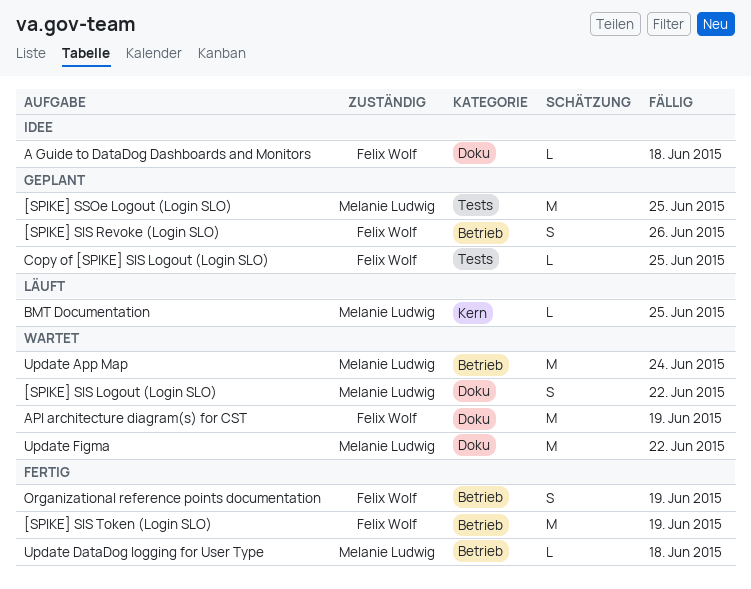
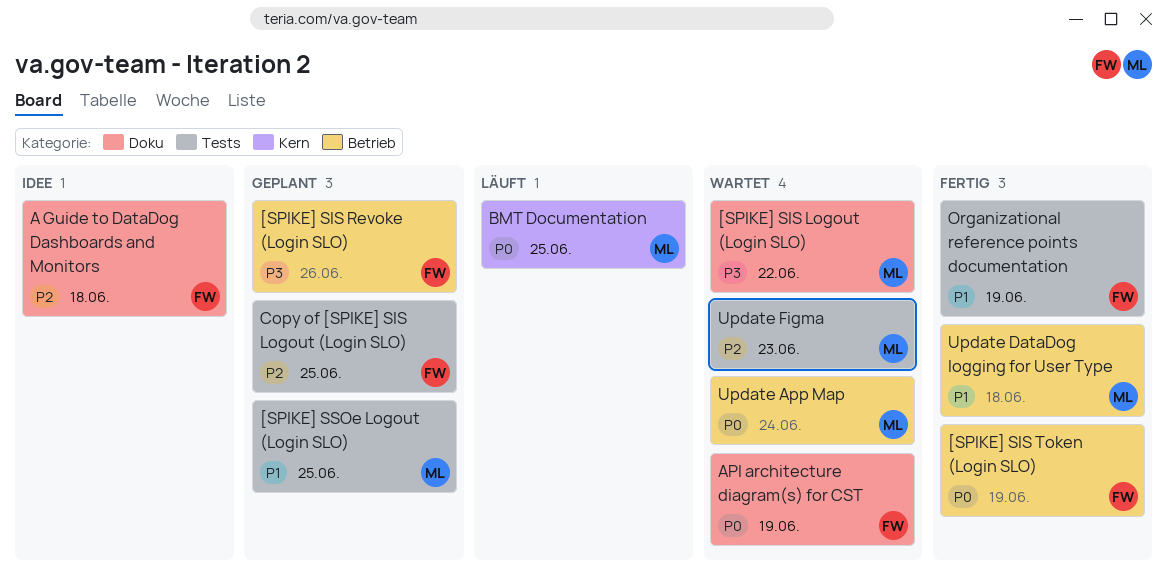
Organizational reference points documentation, label: Betrieb -> Tests
Update Figma, label: Doku -> Tests
Update Figma, due: Jun 22 -> Jun 23

